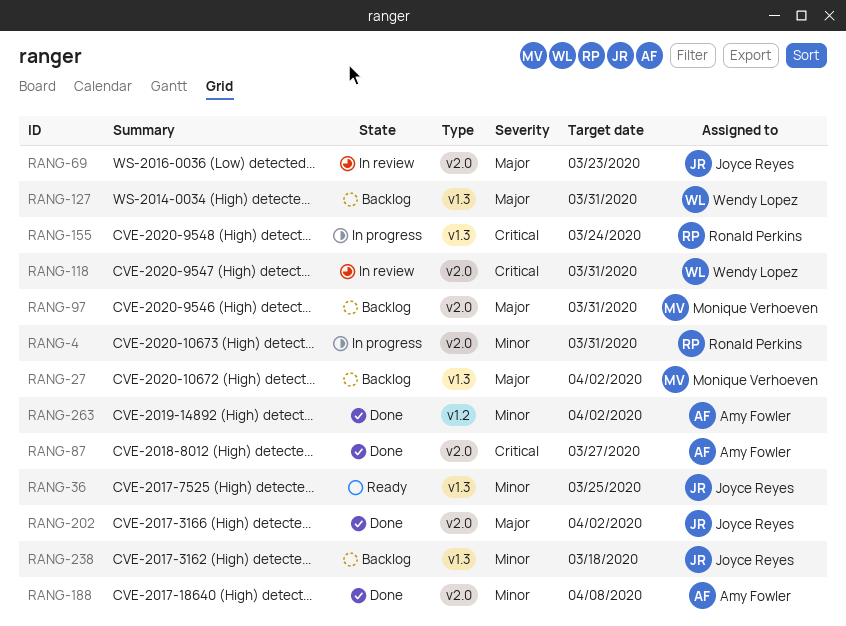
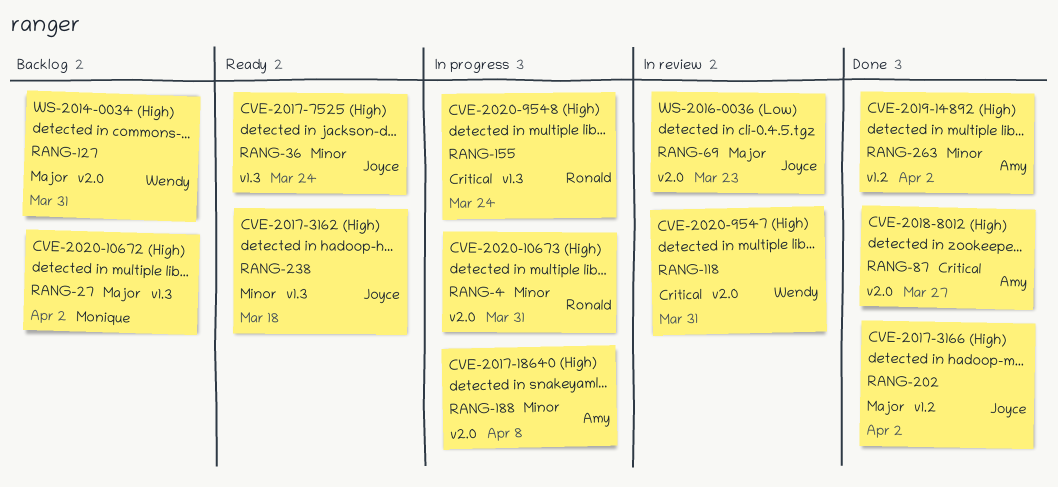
RANG-36, due: Mar 25 -> Mar 24
RANG-97: present -> none
RANG-127, label: v1.3 -> v2.0
RANG-188, status: Done -> In progress
RANG-202, label: v2.0 -> v1.2
RANG-238, status: Backlog -> Ready

